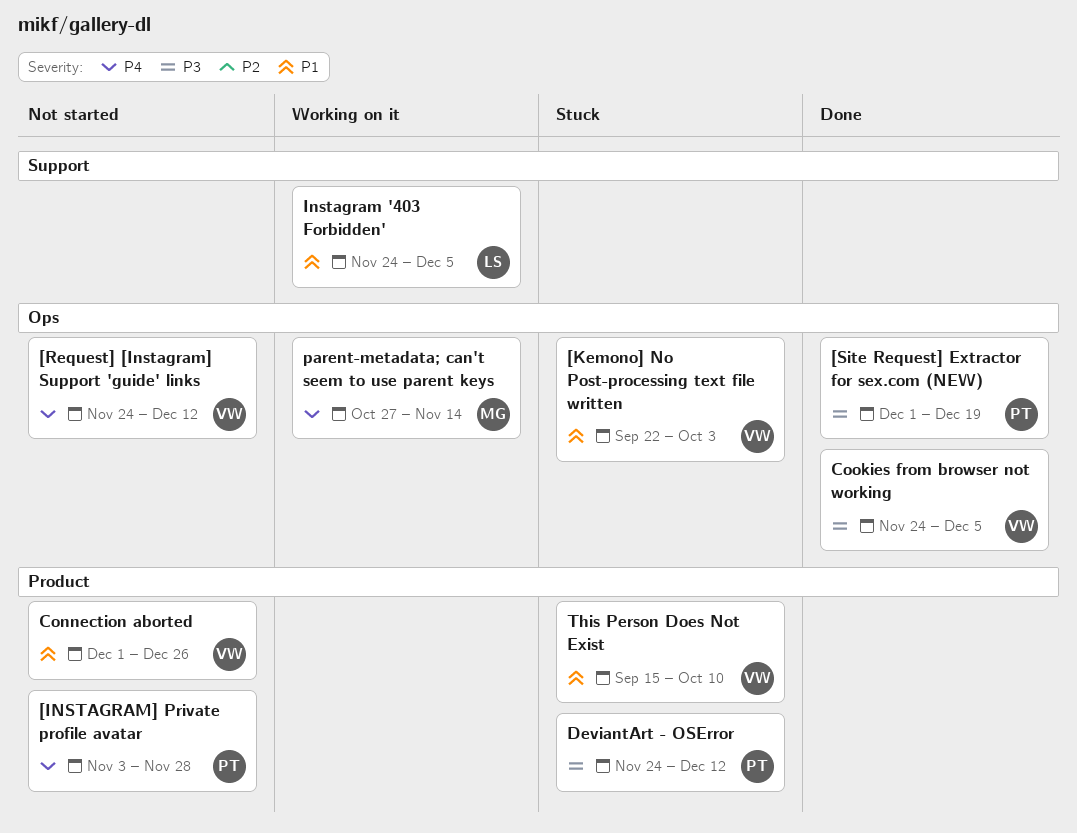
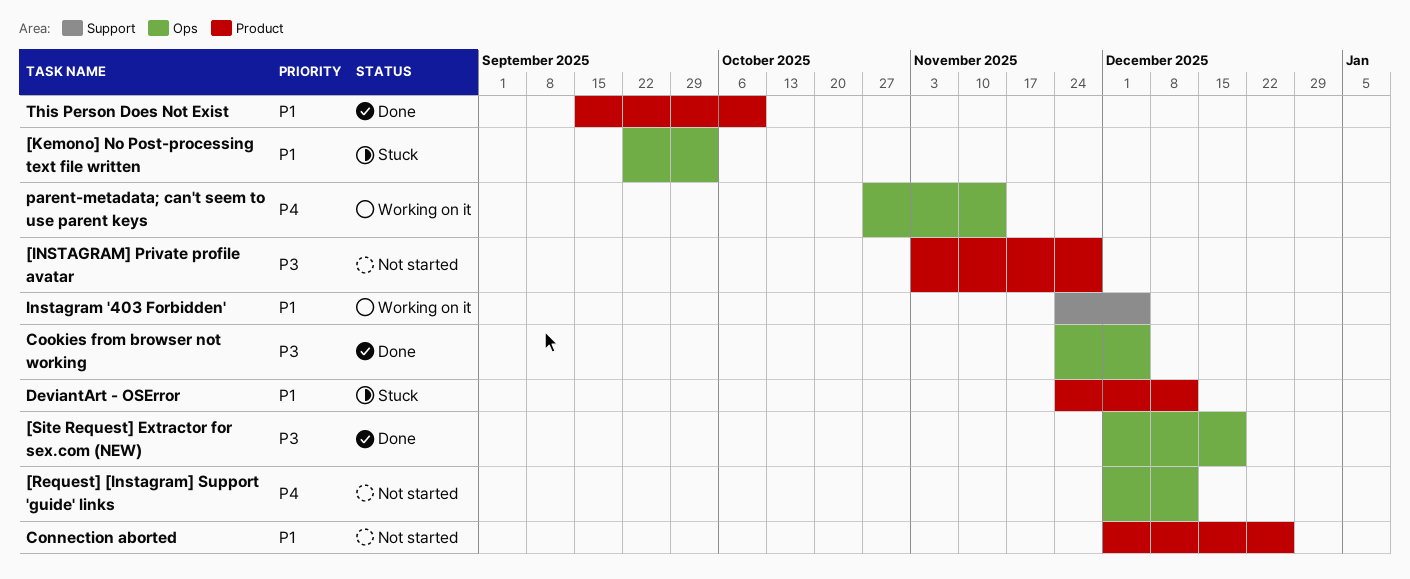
[INSTAGRAM] Private profile avatar, priority: P4 -> P3
[Request] [Instagram] Support 'guide' links, start: Nov 24 -> Dec 1
DeviantArt - OSError, priority: P3 -> P1
This Person Does Not Exist, status: Stuck -> Done

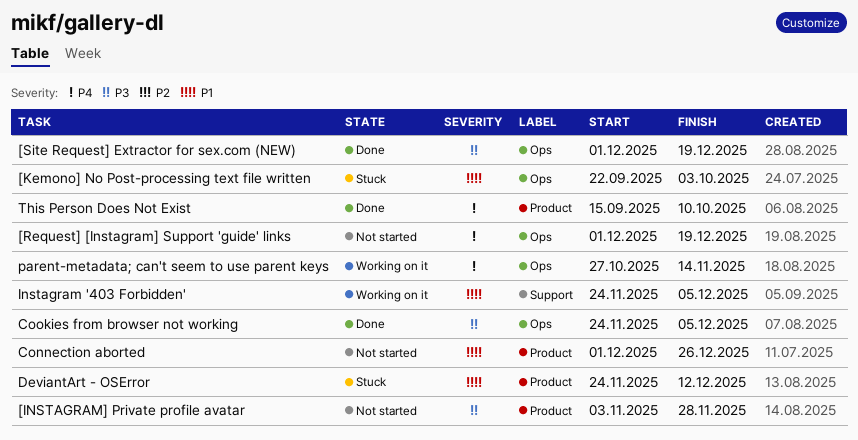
[Request] [Instagram] Support 'guide' links, due: Dec 12 -> Dec 19
This Person Does Not Exist, priority: P1 -> P4

